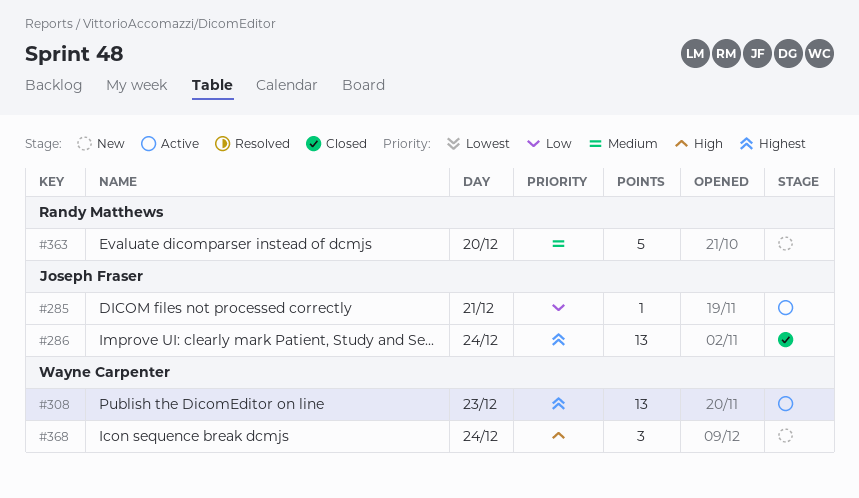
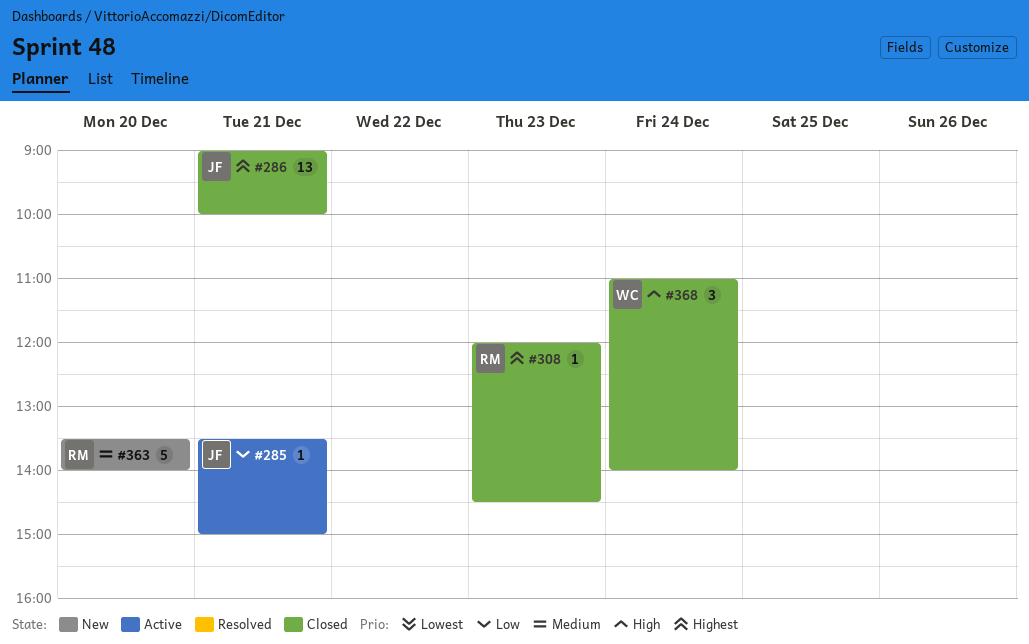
#286, day: Dec 24 -> Dec 21
#308, status: Active -> Closed
#308, owner: Wayne Carpenter -> Randy Matthews
#308, estimate: 13 -> 1
#368, status: New -> Closed

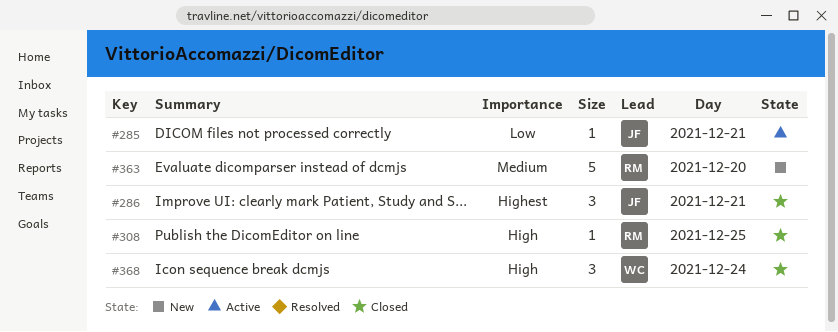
#286, estimate: 13 -> 3
#308, priority: Highest -> High
#308, day: Dec 23 -> Dec 25

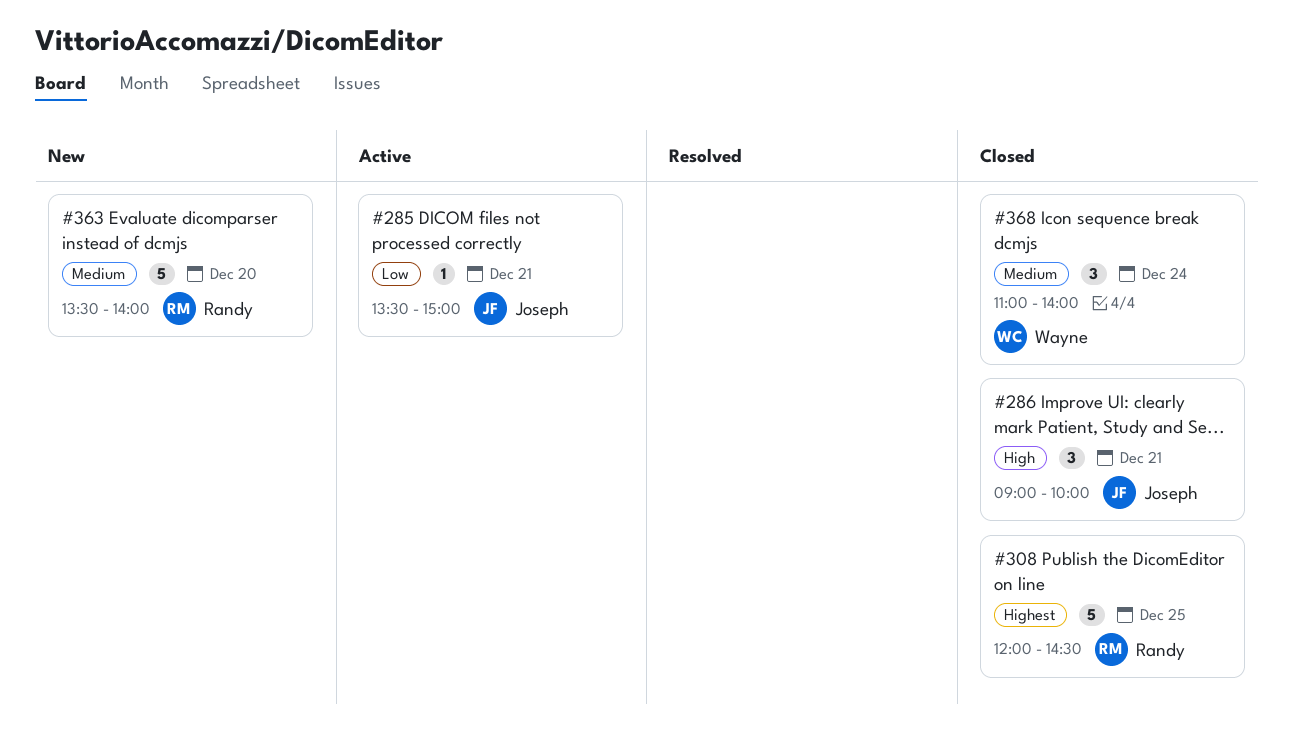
#286, priority: Highest -> High
#308, priority: High -> Highest
#308, estimate: 1 -> 5
#368, priority: High -> Medium

